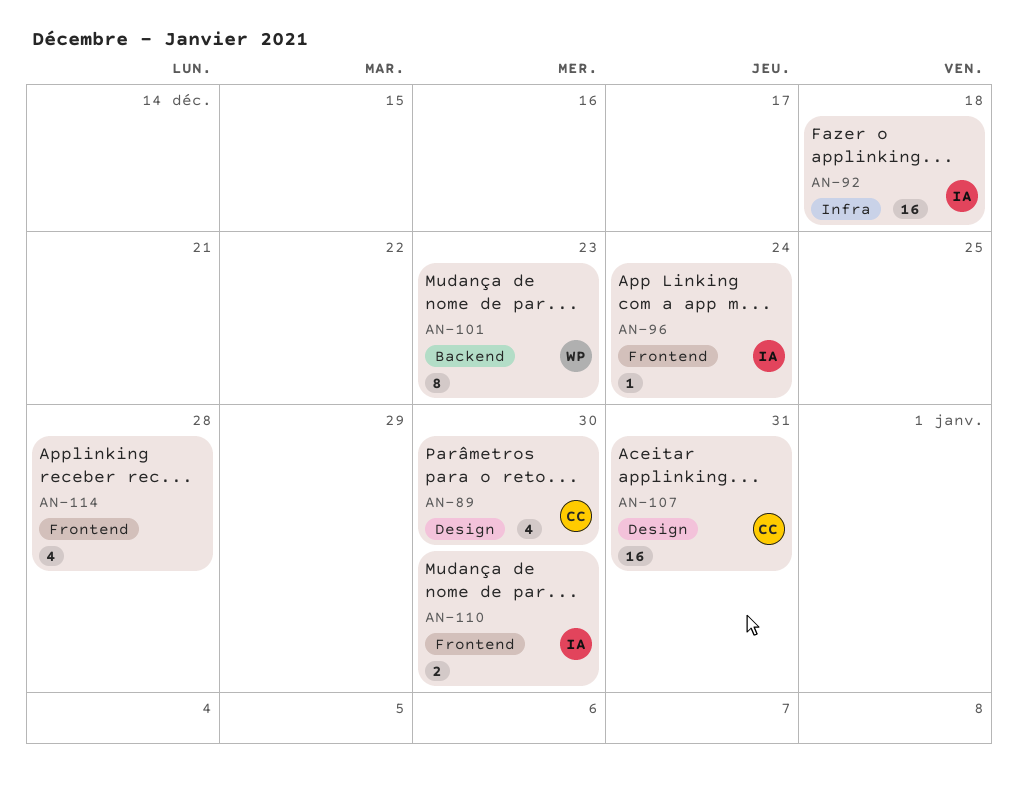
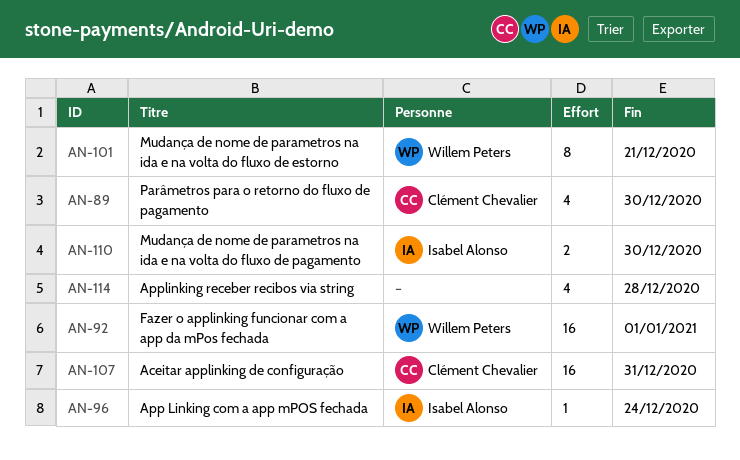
AN-92, owner: Isabel Alonso -> Willem Peters
AN-92, due: Dec 18 -> Jan 1
AN-101, due: Dec 23 -> Dec 21

